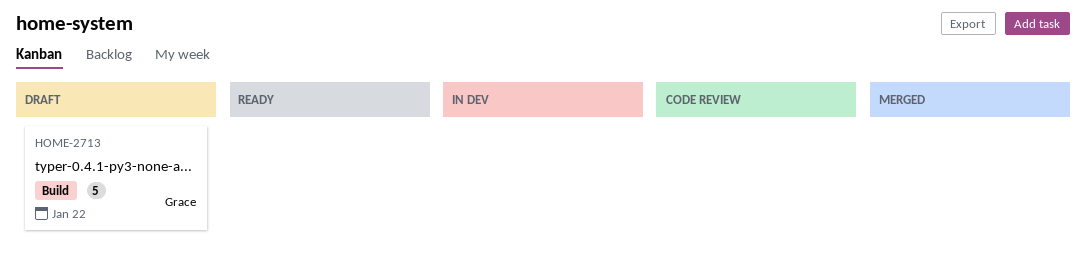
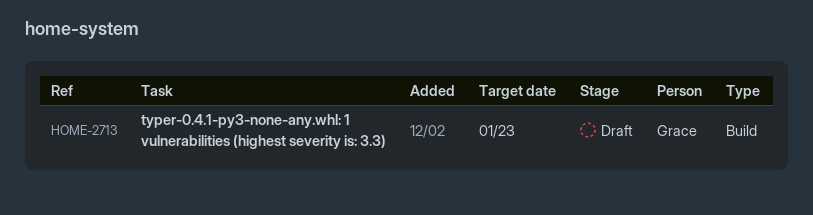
HOME-2713, due: Jan 22 -> Jan 23

